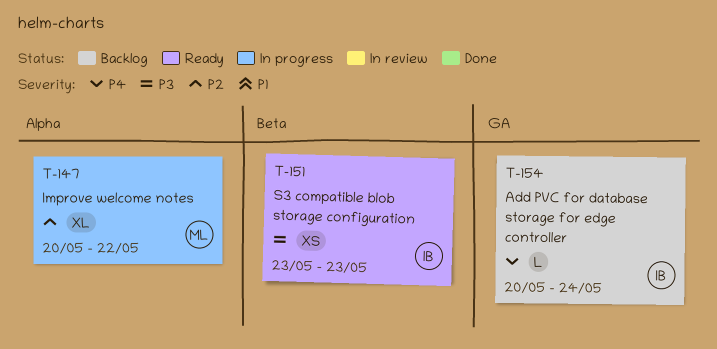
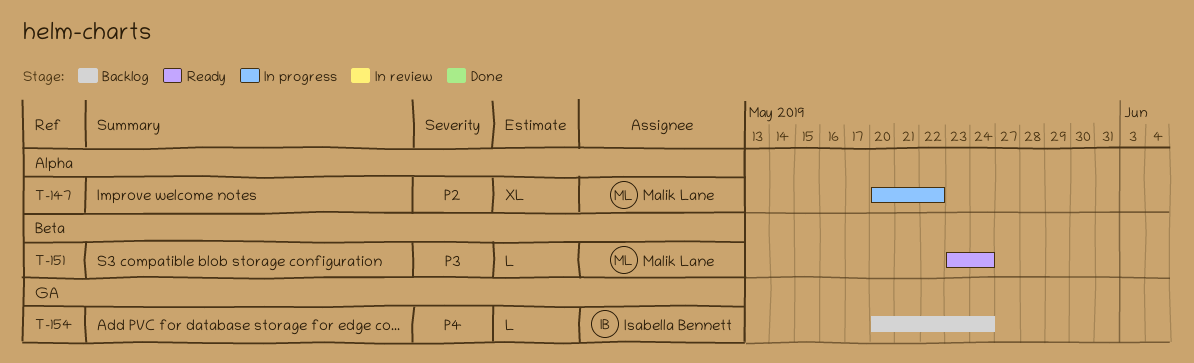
T-151, owner: Isabella Bennett -> Malik Lane
T-151, estimate: XS -> L
T-151, due: May 23 -> May 24

